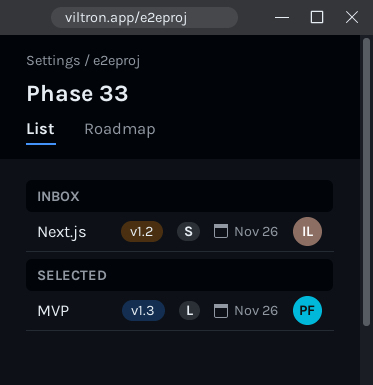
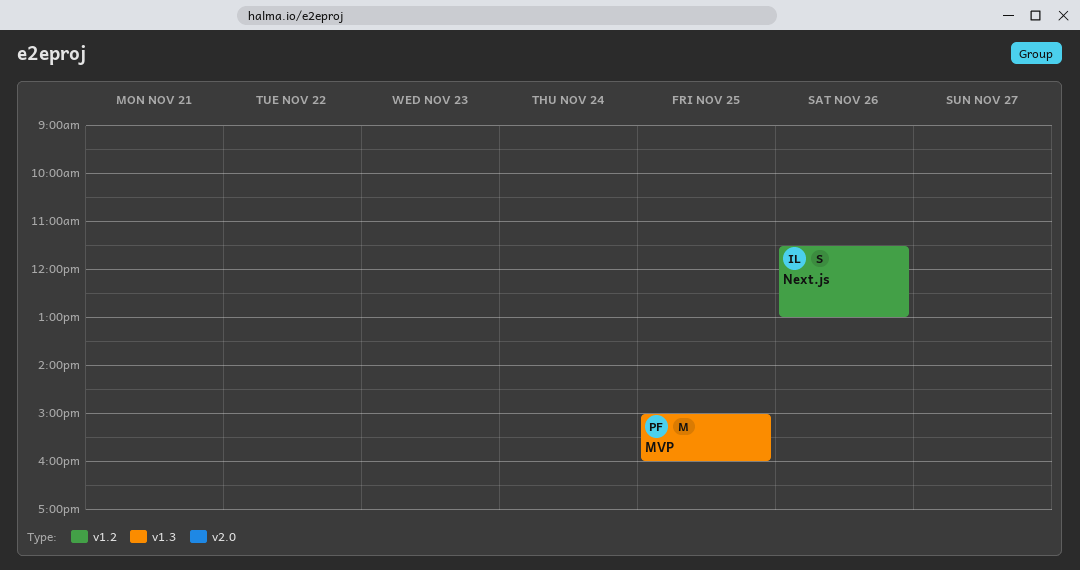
MVP, estimate: L -> M
MVP, day: Nov 26 -> Nov 25

